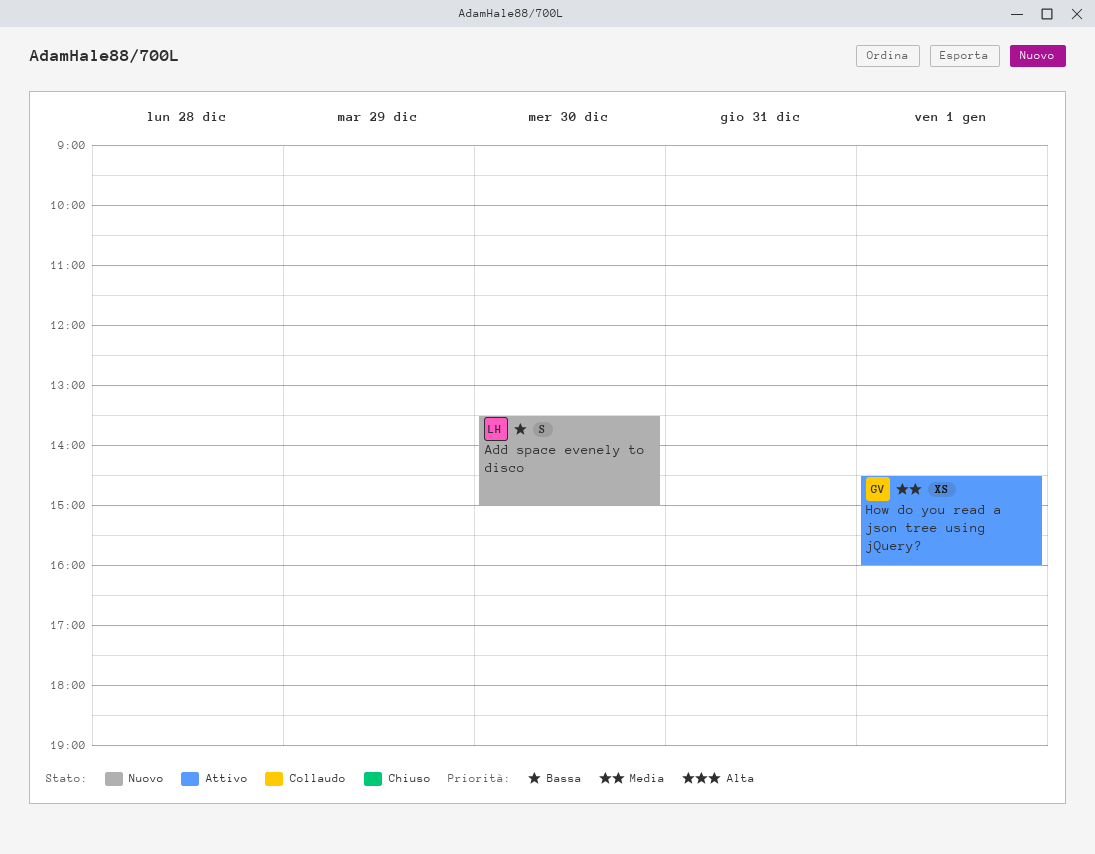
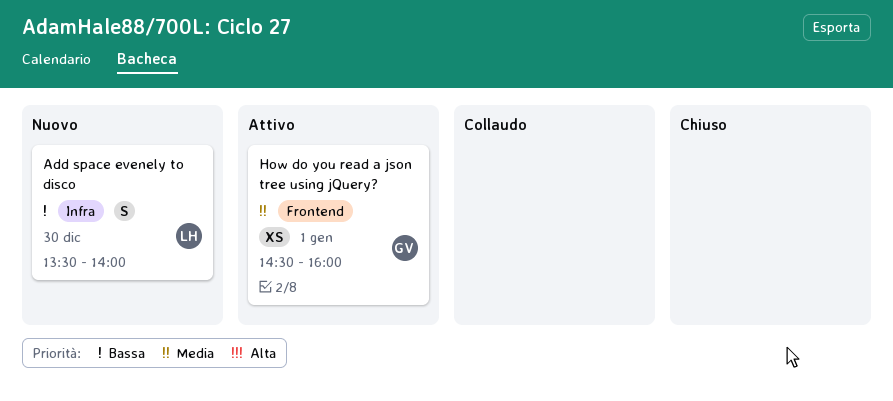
Add space evenely to disco, ends: 15:00 -> 14:00

